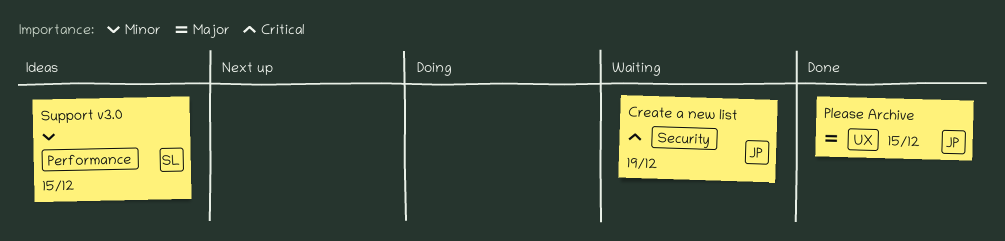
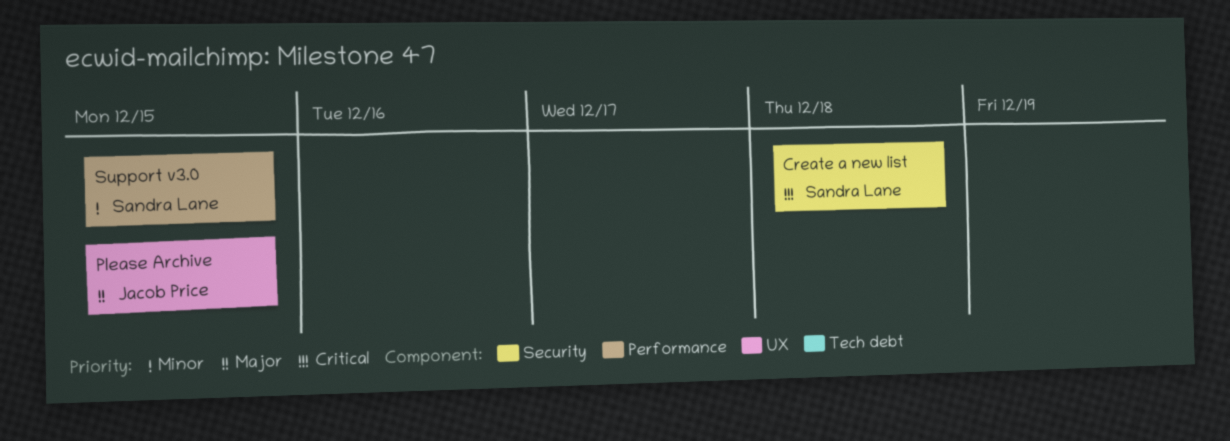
Create a new list, owner: Jacob Price -> Sandra Lane
Create a new list, due: Dec 19 -> Dec 18

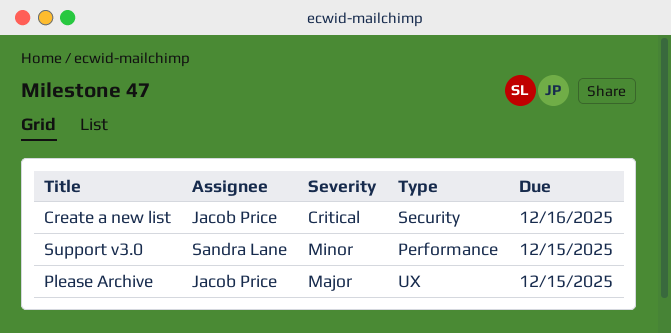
Create a new list, owner: Sandra Lane -> Jacob Price
Create a new list, due: Dec 18 -> Dec 16

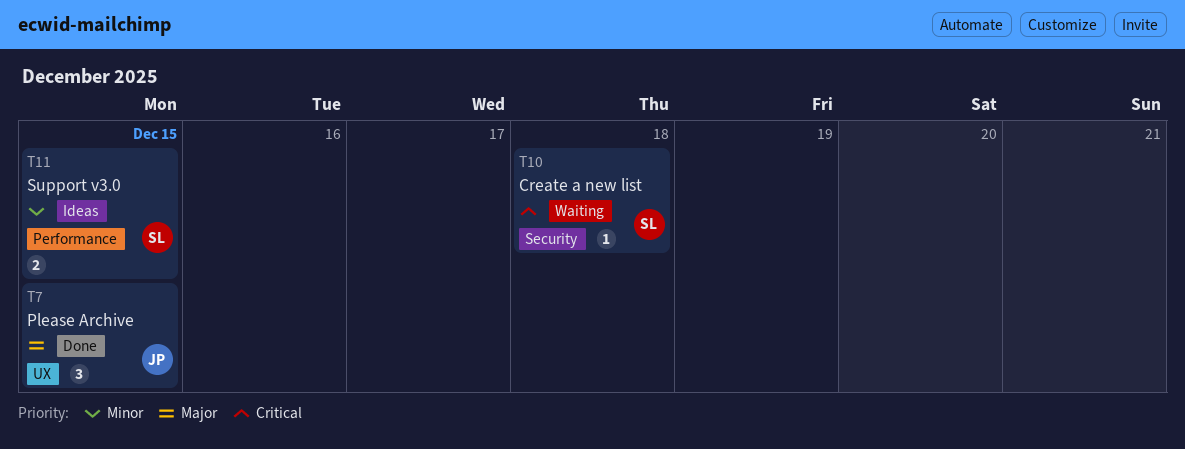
Create a new list, owner: Jacob Price -> Sandra Lane
Create a new list, due: Dec 16 -> Dec 18

